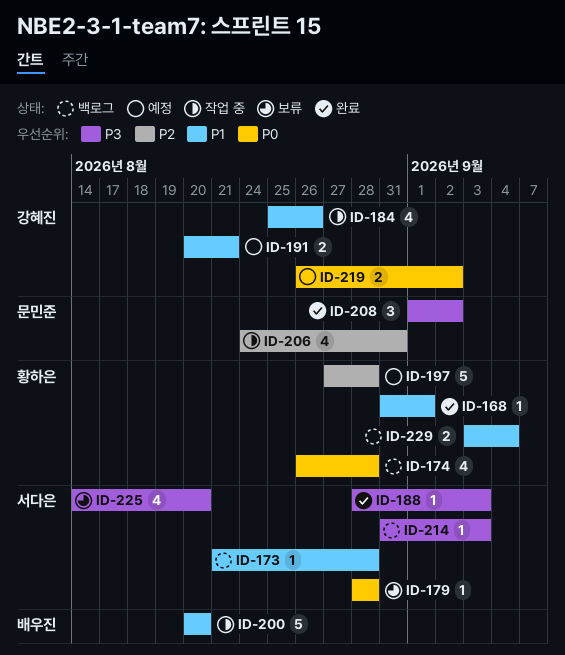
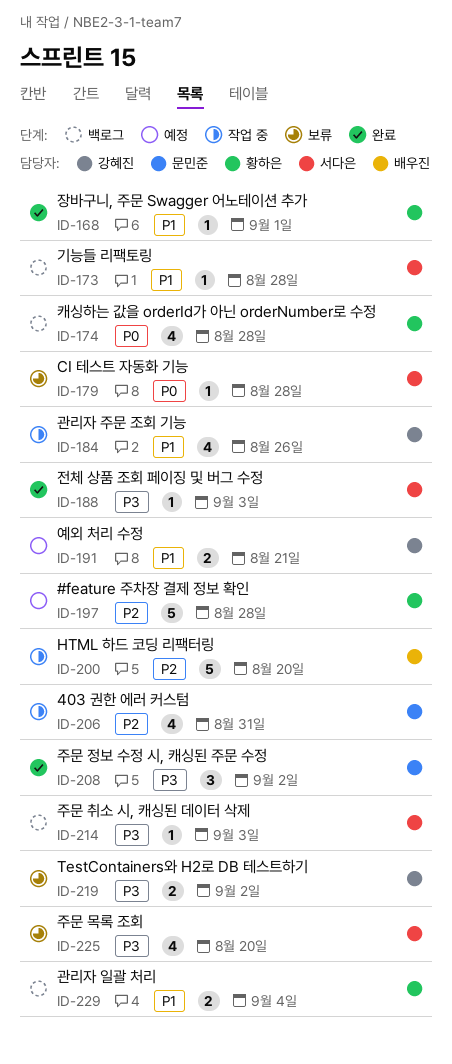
ID-200, priority: P1 -> P2
ID-219, status: 예정 -> 보류
ID-219, priority: P0 -> P3

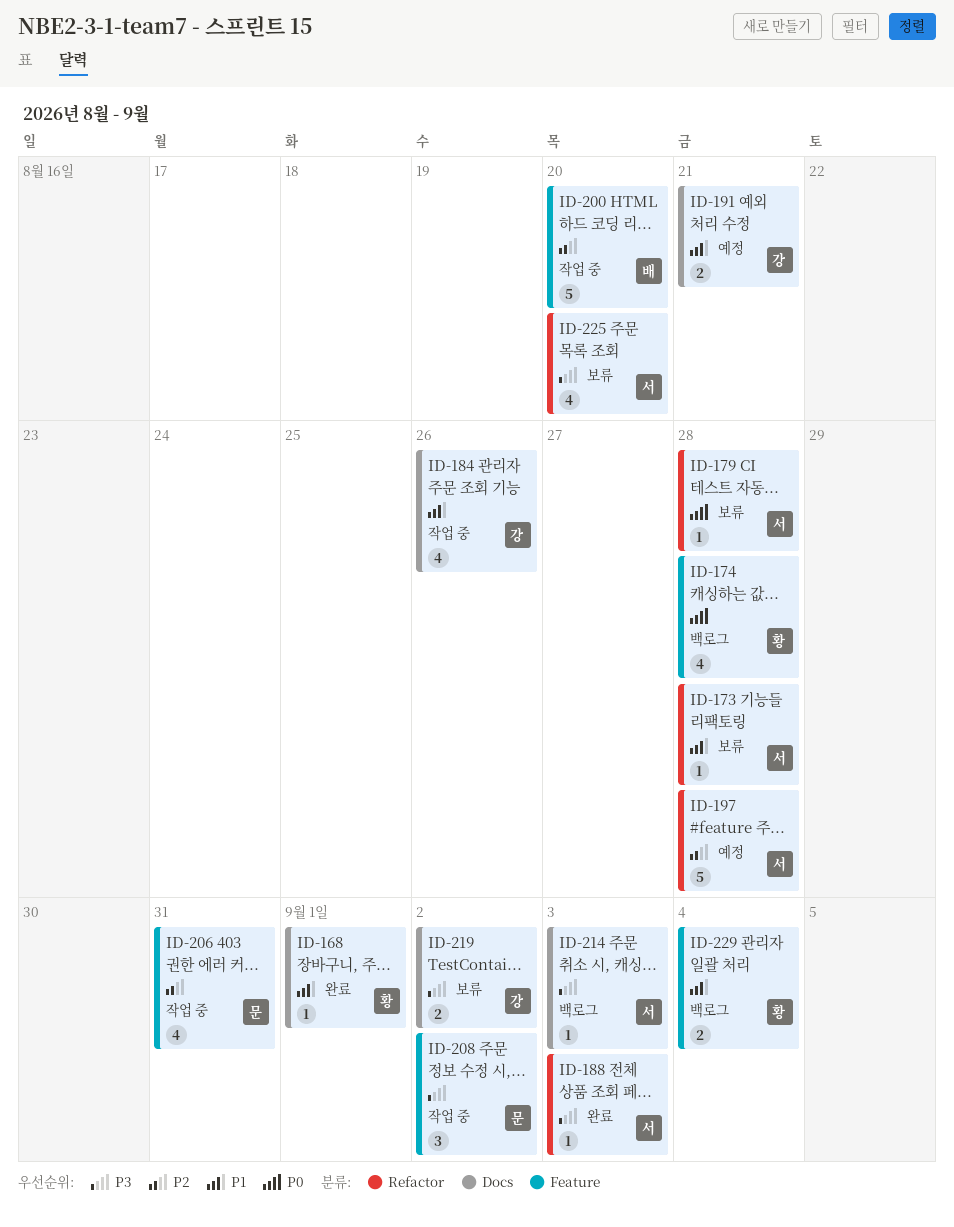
ID-173, status: 백로그 -> 보류
ID-197, owner: 황하은 -> 서다은
ID-208, status: 완료 -> 작업 중

